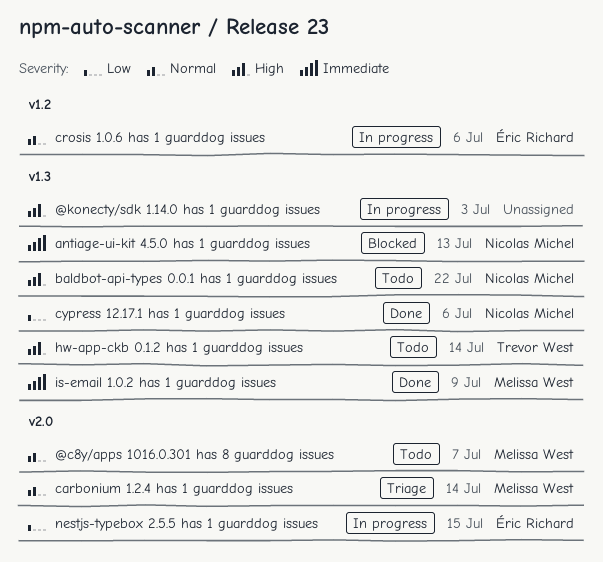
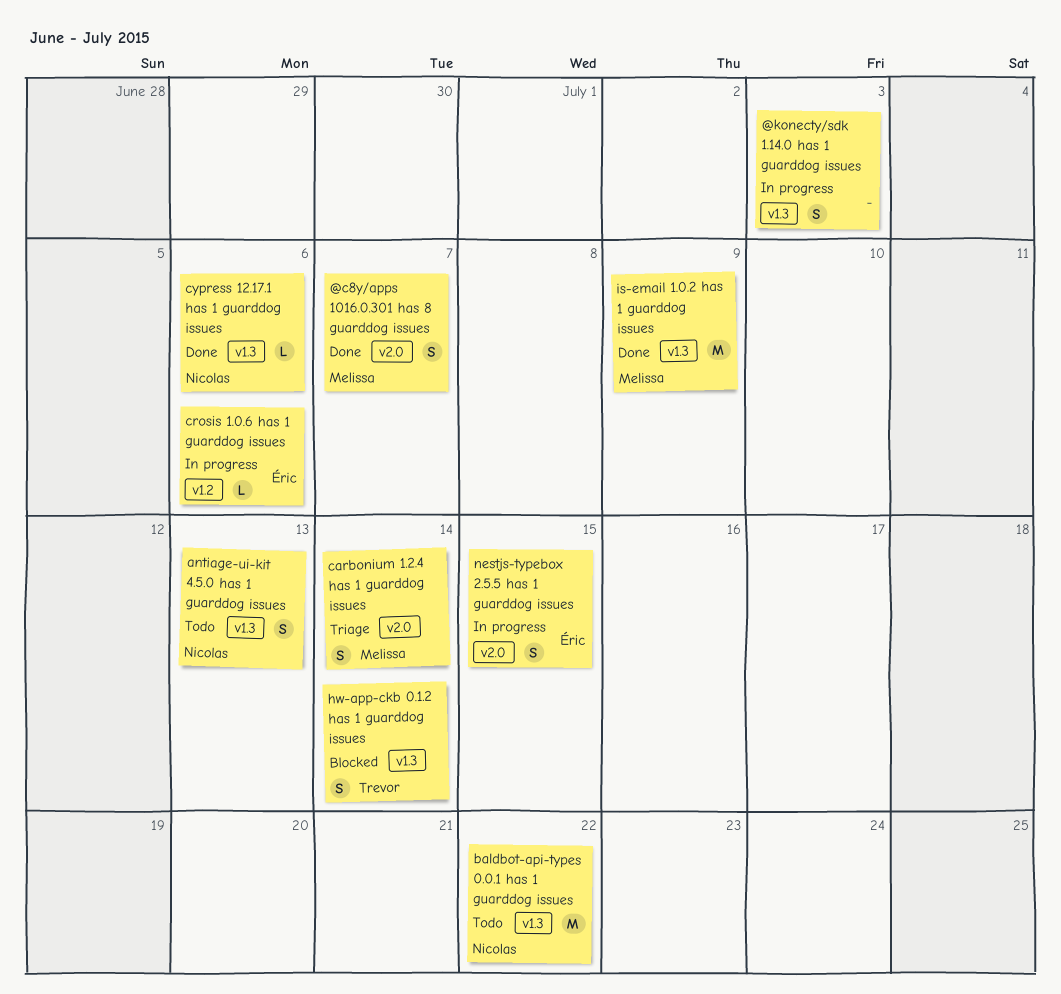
@c8y/apps 1016.0.301 has 8 guarddog issues, status: Todo -> Done
antiage-ui-kit 4.5.0 has 1 guarddog issues, status: Blocked -> Todo
hw-app-ckb 0.1.2 has 1 guarddog issues, status: Todo -> Blocked

